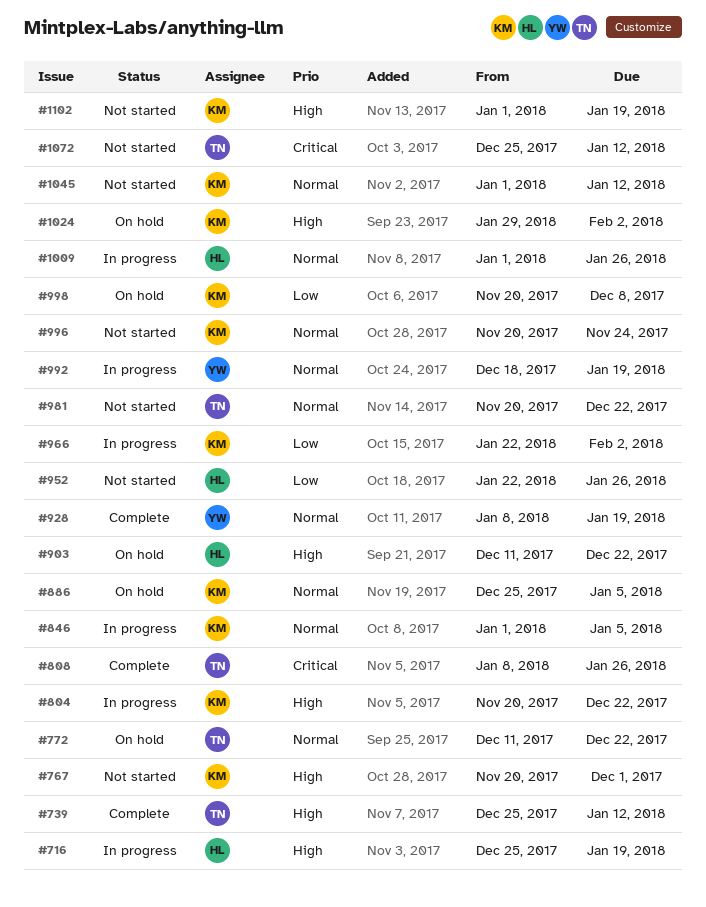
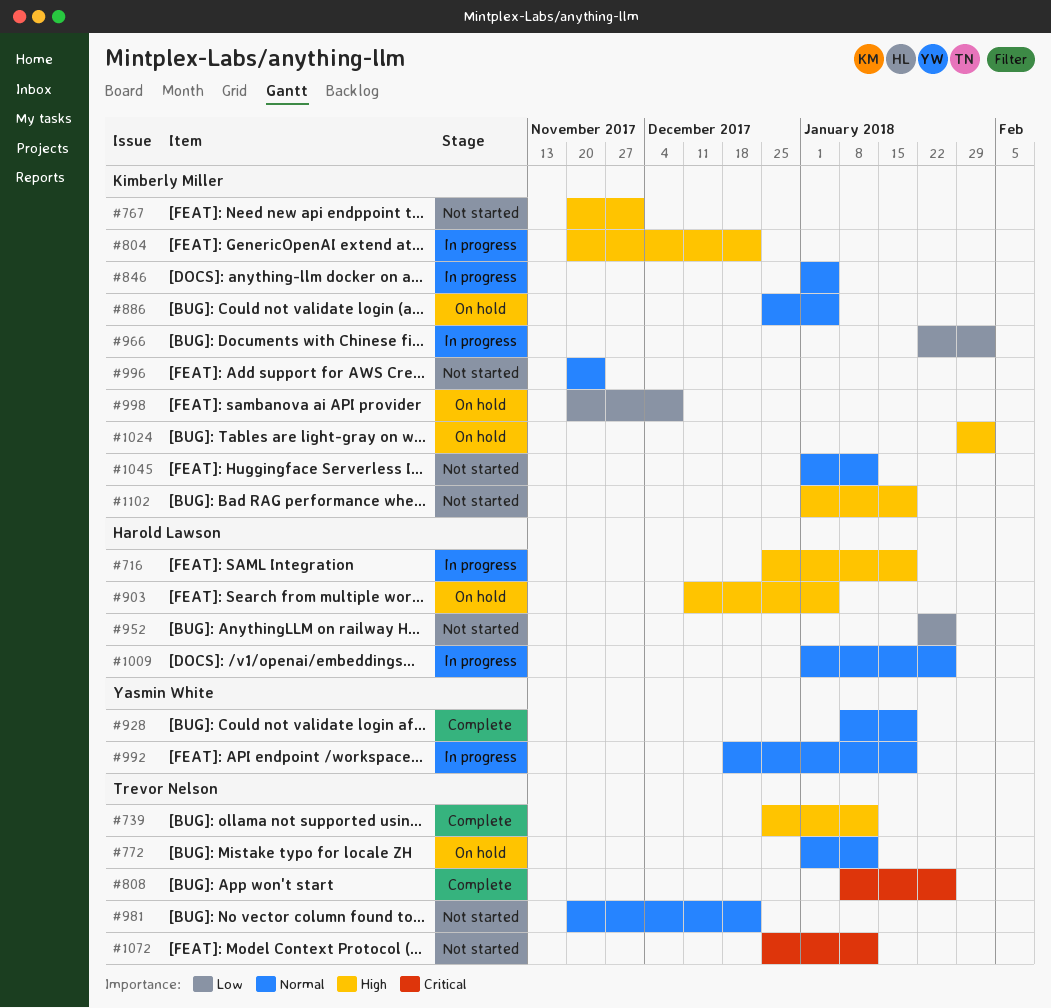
#772, start: Dec 11 -> Jan 1
#772, due: Dec 22 -> Jan 12
#903, due: Dec 22 -> Jan 5

